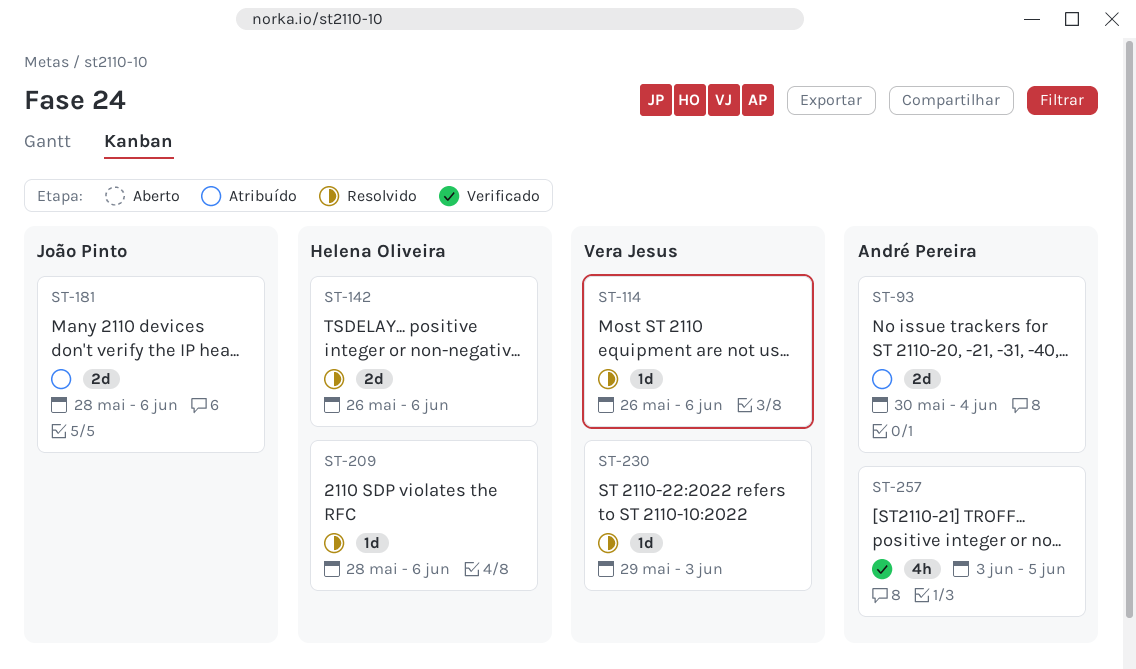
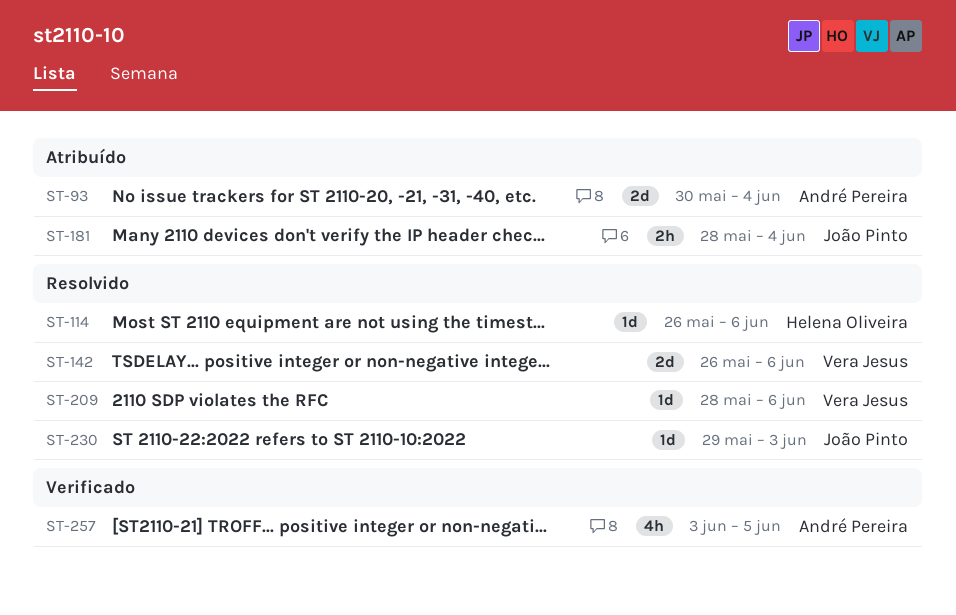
ST-114, owner: Vera Jesus -> Helena Oliveira
ST-142, owner: Helena Oliveira -> Vera Jesus
ST-181, estimate: 2d -> 2h
ST-181, due: Jun 6 -> Jun 4
ST-209, owner: Helena Oliveira -> Vera Jesus
ST-230, owner: Vera Jesus -> João Pinto

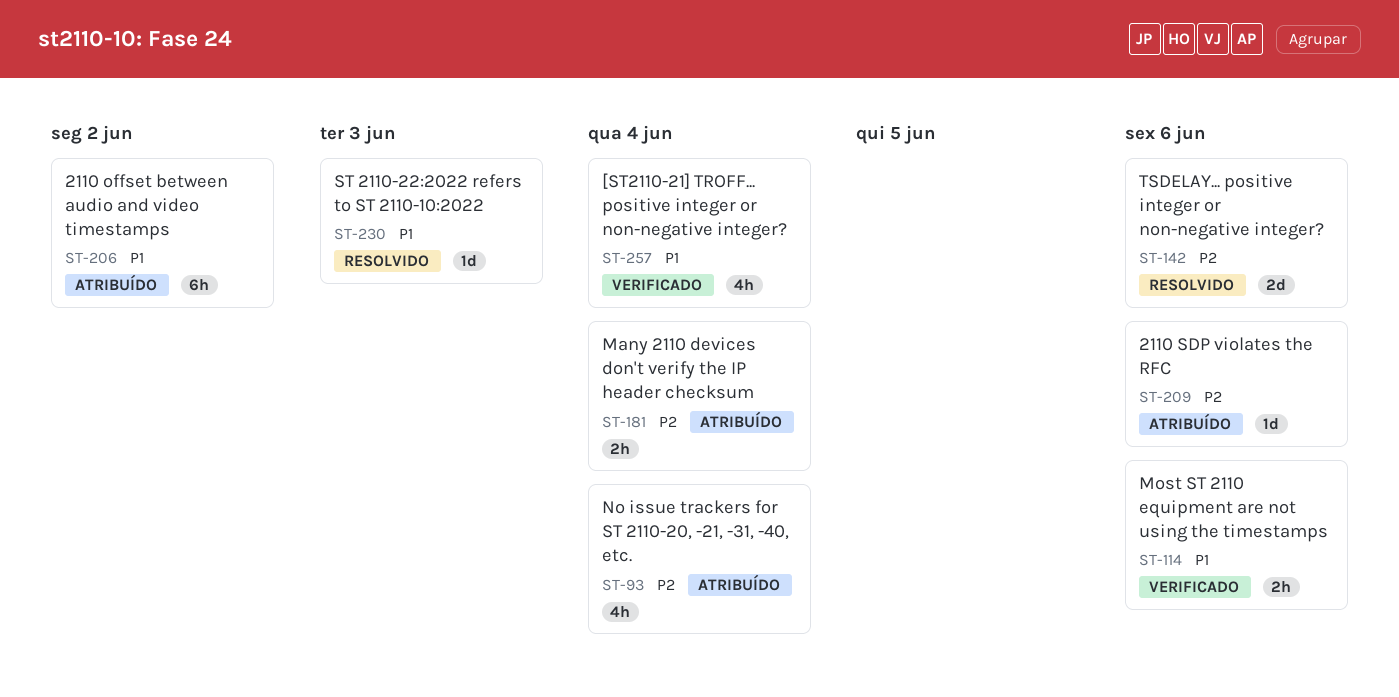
ST-93, estimate: 2d -> 4h
ST-114, status: Resolvido -> Verificado
ST-114, estimate: 1d -> 2h
ST-206: none -> present
ST-209, status: Resolvido -> Atribuído
ST-257, due: Jun 5 -> Jun 4

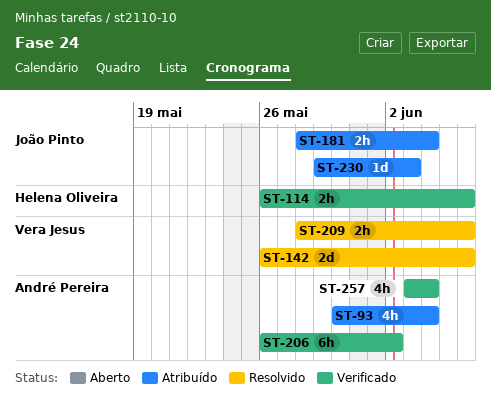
ST-206, status: Atribuído -> Verificado
ST-209, status: Atribuído -> Resolvido
ST-209, estimate: 1d -> 2h
ST-230, status: Resolvido -> Atribuído

